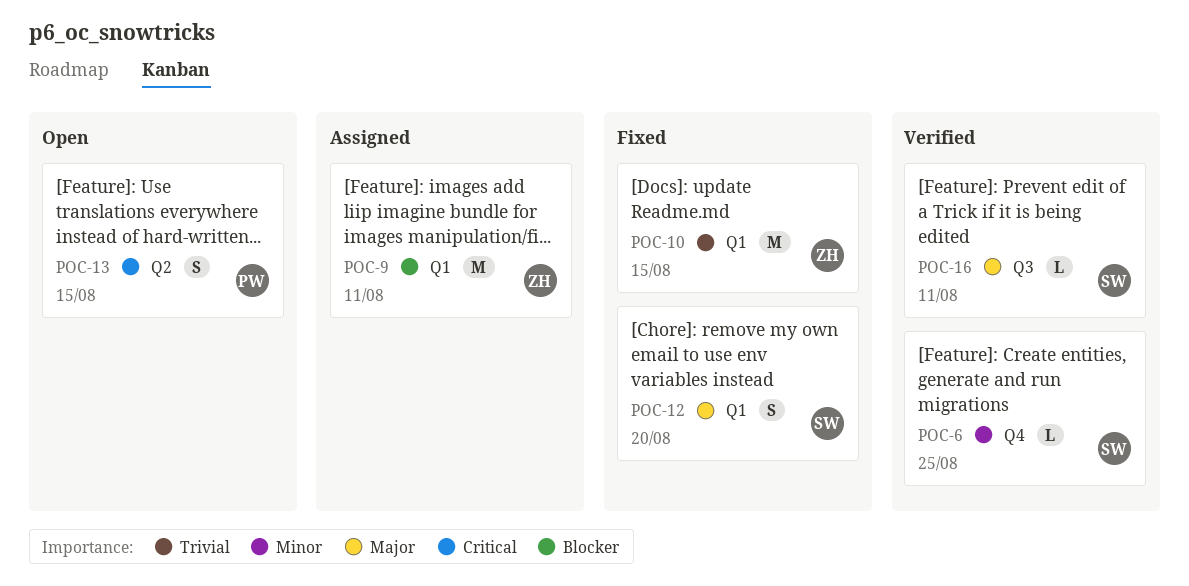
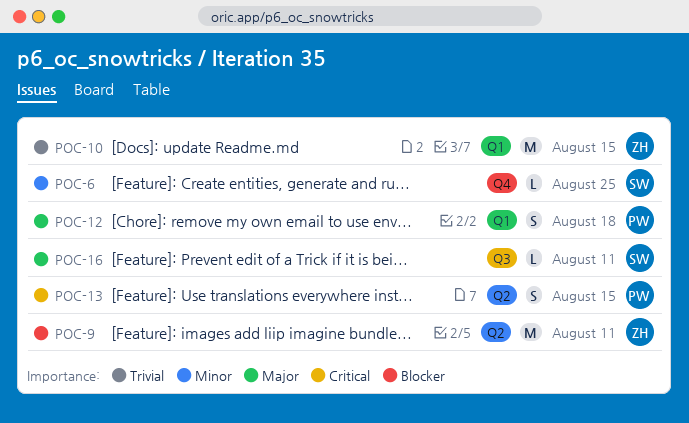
POC-9, label: Q1 -> Q2
POC-12, owner: SW -> PW
POC-12, due: Aug 20 -> Aug 18

